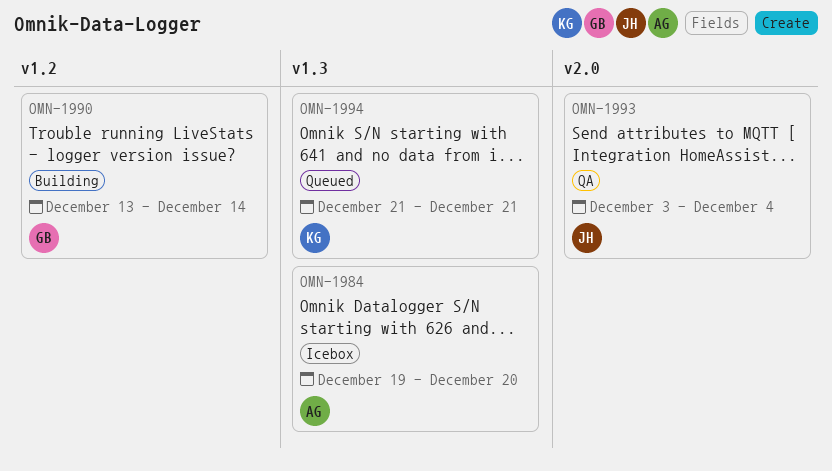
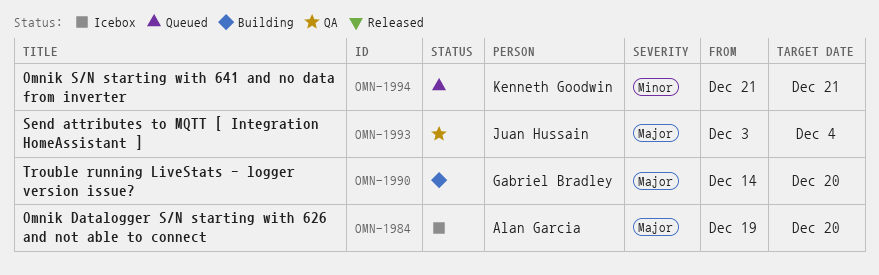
OMN-1990, start: Dec 13 -> Dec 14
OMN-1990, due: Dec 14 -> Dec 20

